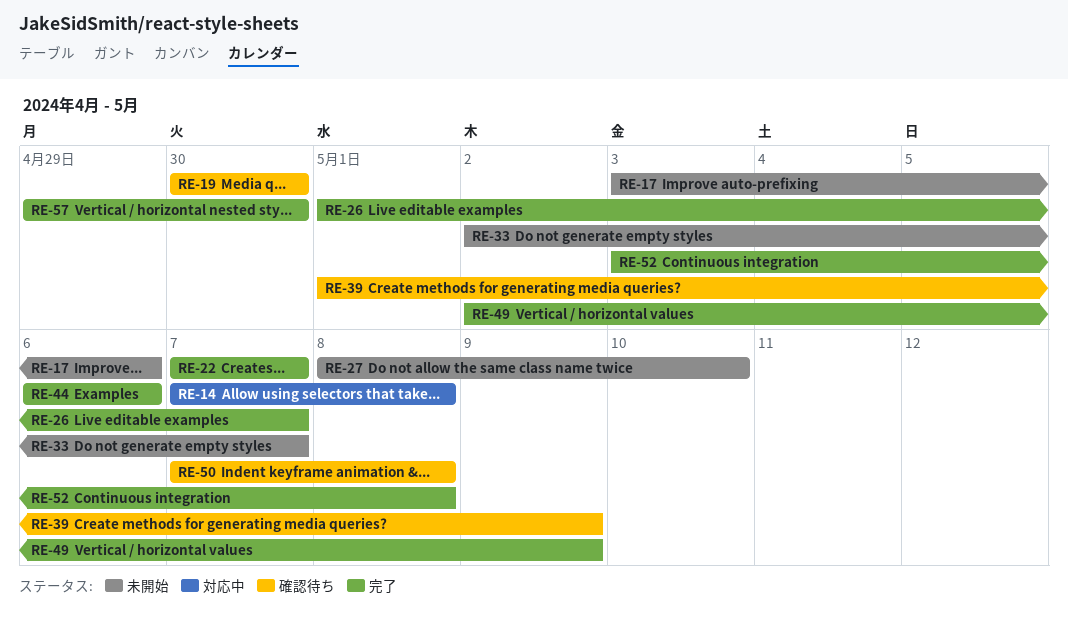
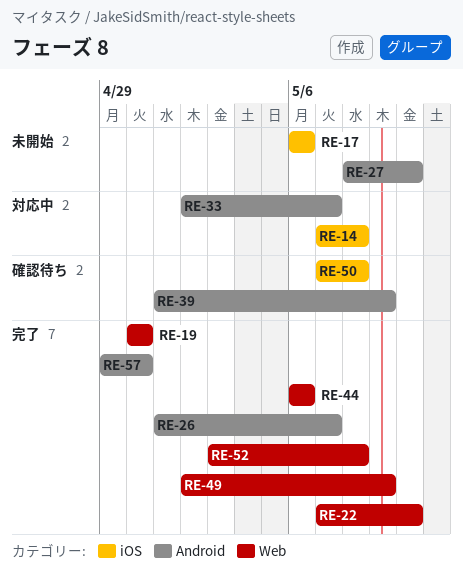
RE-17, start: May 3 -> May 6
RE-19, status: 確認待ち -> 完了
RE-22, due: May 7 -> May 10
RE-33, status: 未開始 -> 対応中

